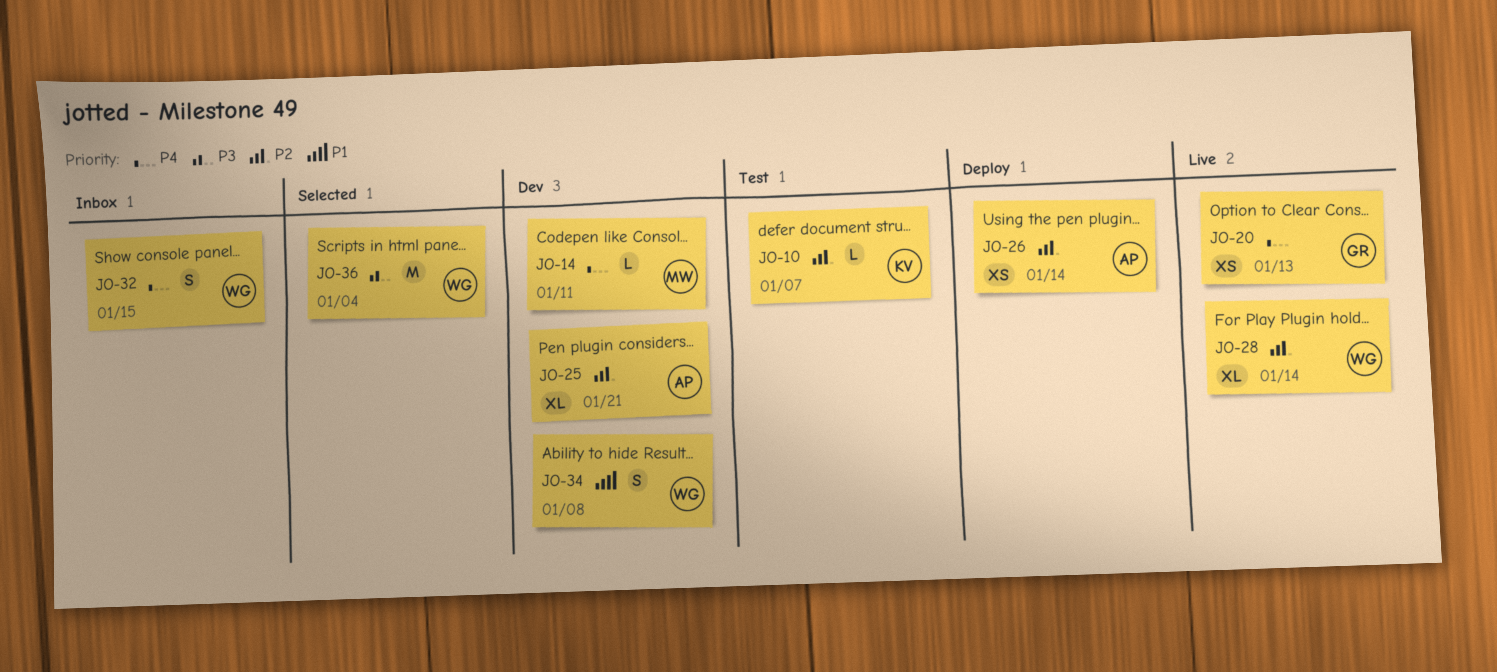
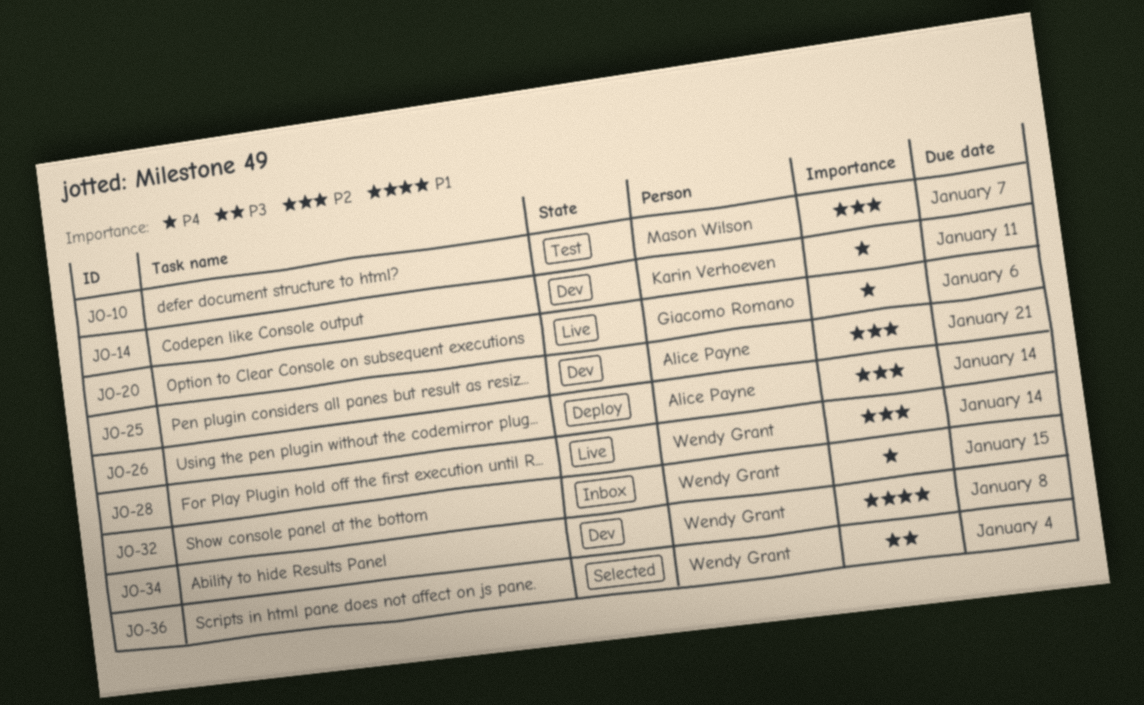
JO-10, owner: Karin Verhoeven -> Mason Wilson
JO-14, owner: Mason Wilson -> Karin Verhoeven
JO-20, due: Jan 13 -> Jan 6

